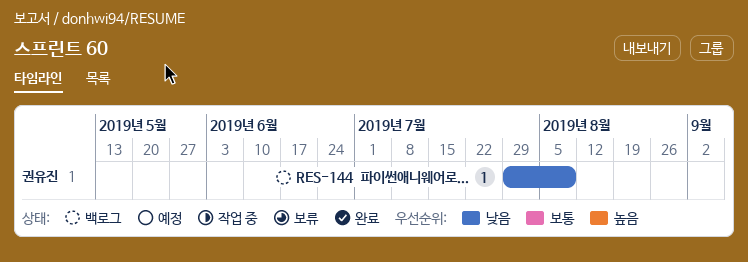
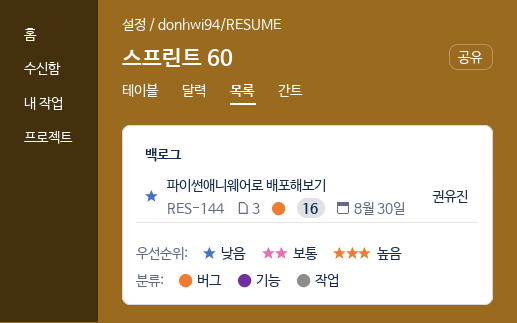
RES-144, estimate: 1 -> 16
RES-144, due: Aug 9 -> Aug 30

